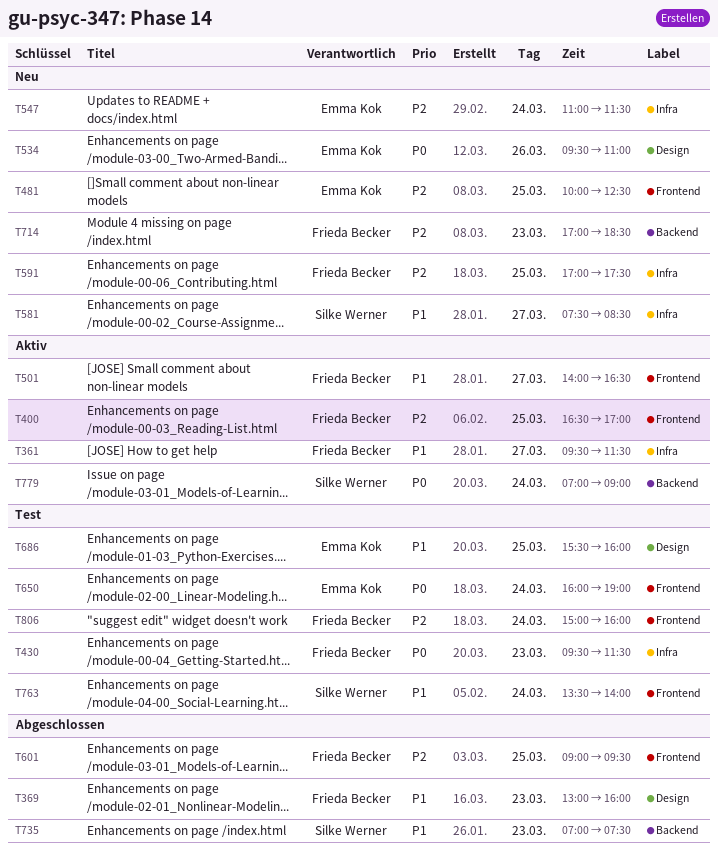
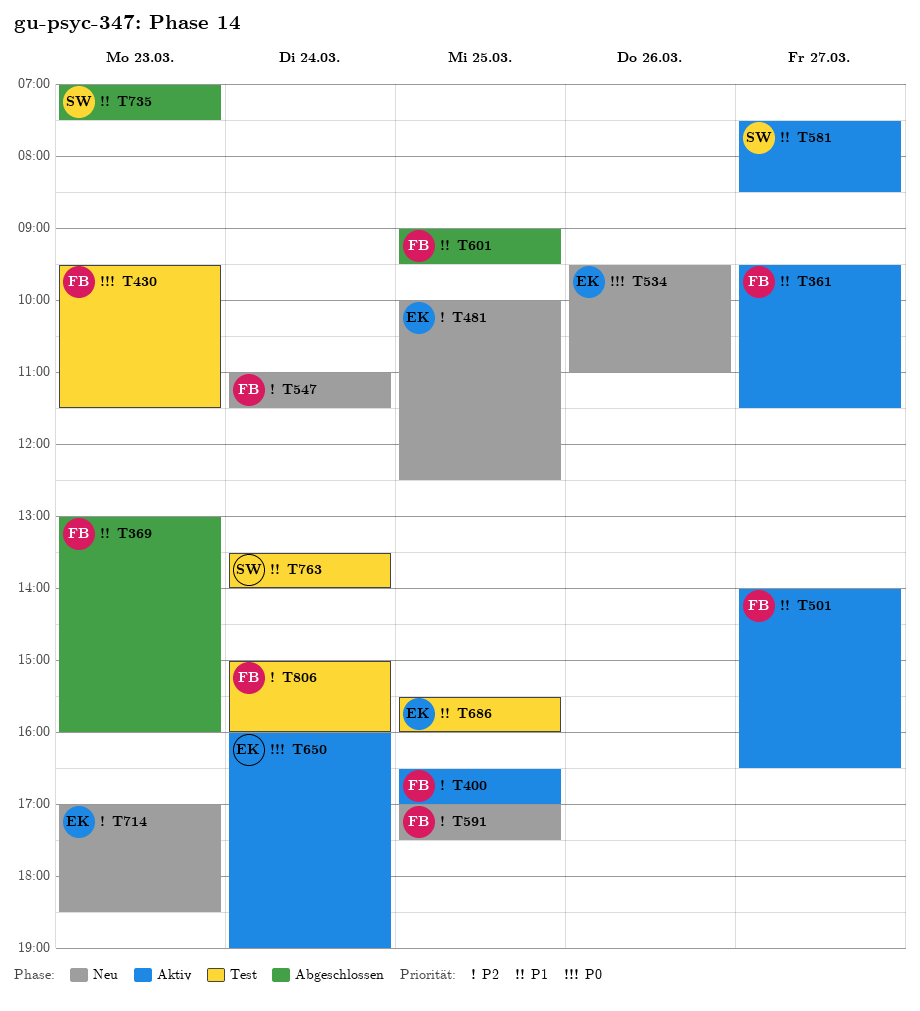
T547, owner: Emma Kok -> Frieda Becker
T581, status: Neu -> Aktiv
T601, priority: P2 -> P1
T650, status: Test -> Aktiv
T714, owner: Frieda Becker -> Emma Kok
T779: present -> none

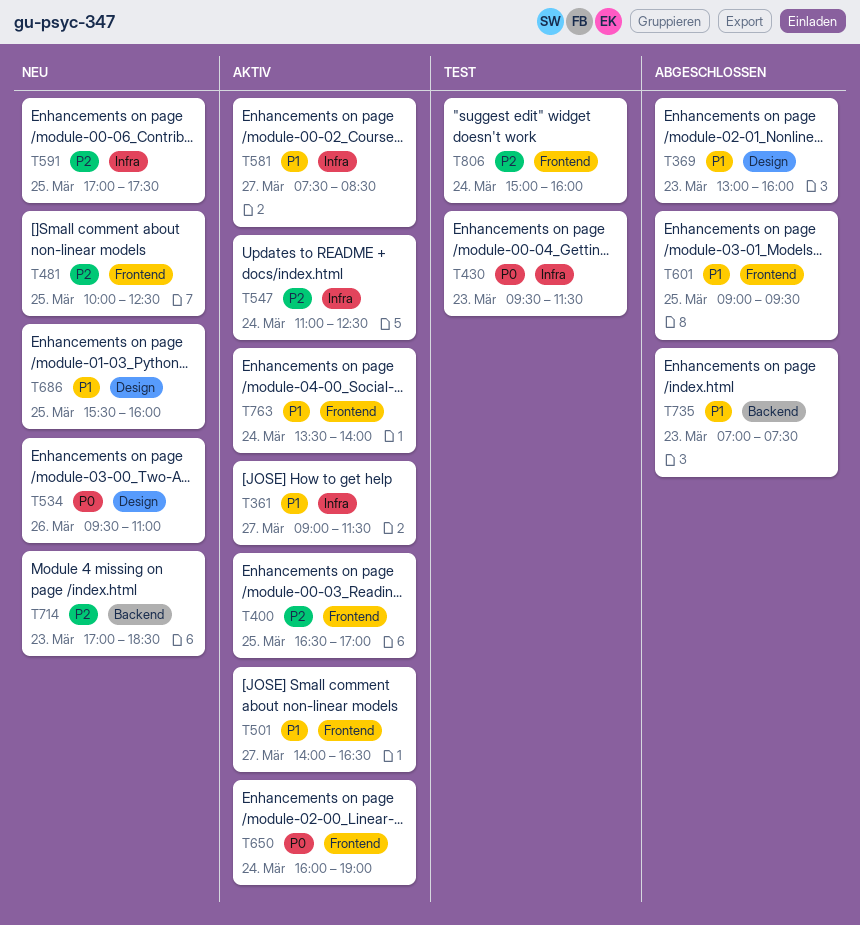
T361, begins: 09:30 -> 09:00
T547, status: Neu -> Aktiv
T547, ends: 11:30 -> 12:30
T686, status: Test -> Neu
T763, status: Test -> Aktiv

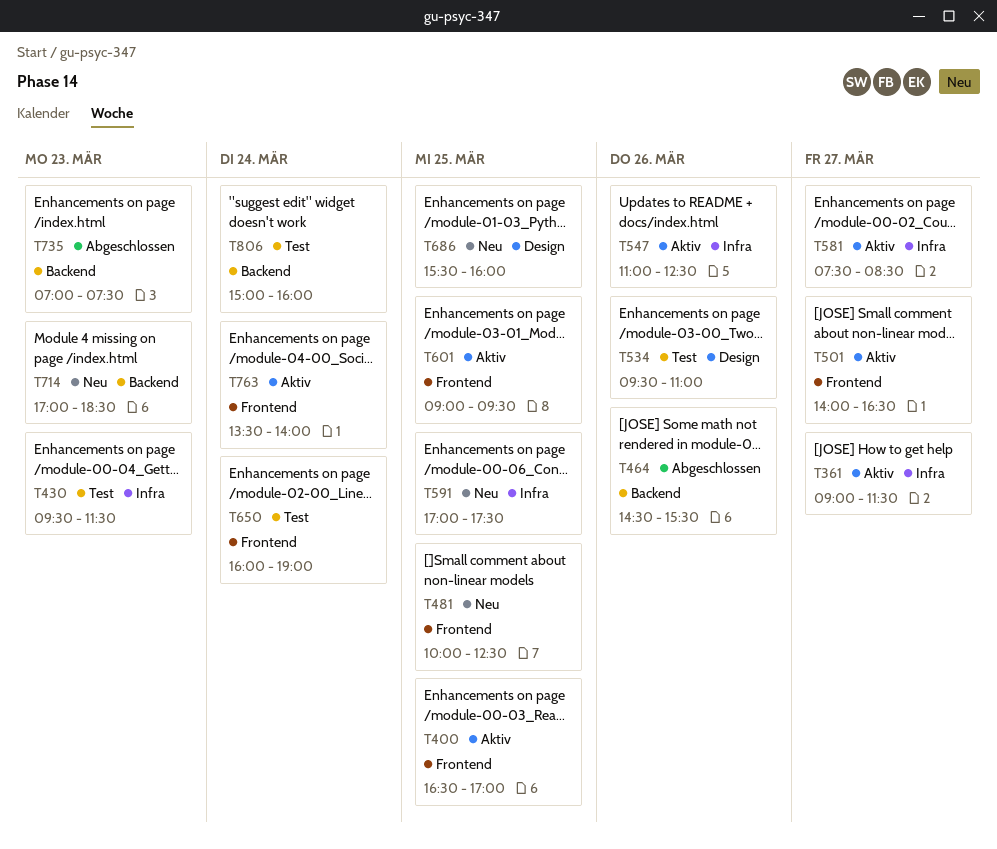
T369: present -> none
T464: none -> present
T534, status: Neu -> Test
T547, day: Mar 24 -> Mar 26
T601, status: Abgeschlossen -> Aktiv
T650, status: Aktiv -> Test
T806, label: Frontend -> Backend

